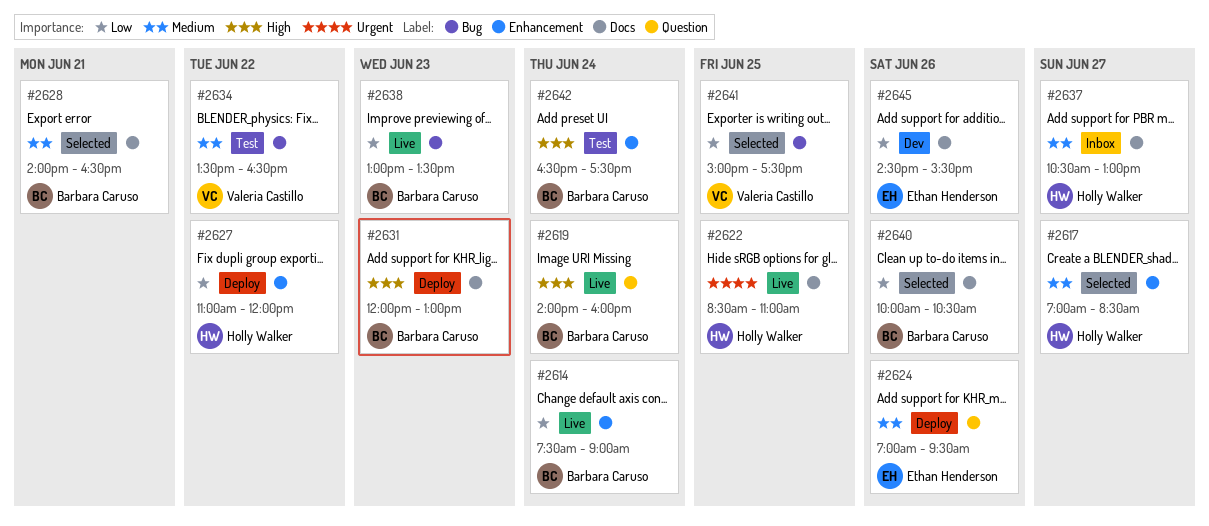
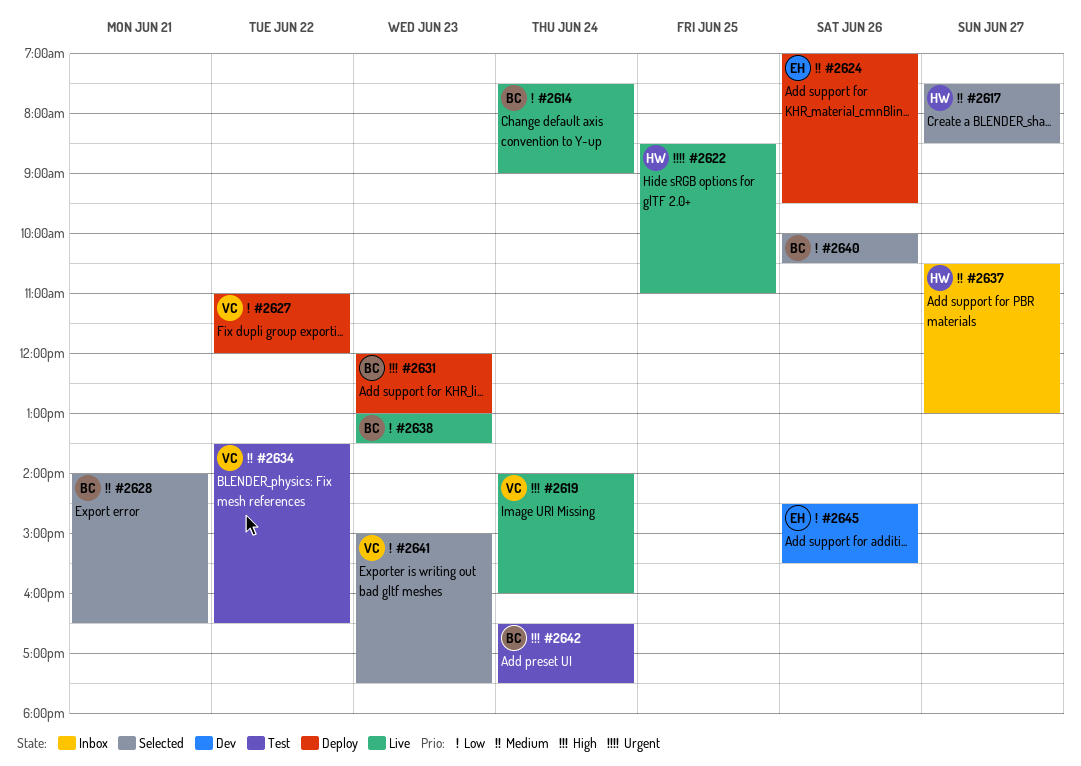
#2617, begins: 07:00 -> 07:30
#2619, owner: Barbara Caruso -> Valeria Castillo
#2627, owner: Holly Walker -> Valeria Castillo
#2641, day: Jun 25 -> Jun 23

